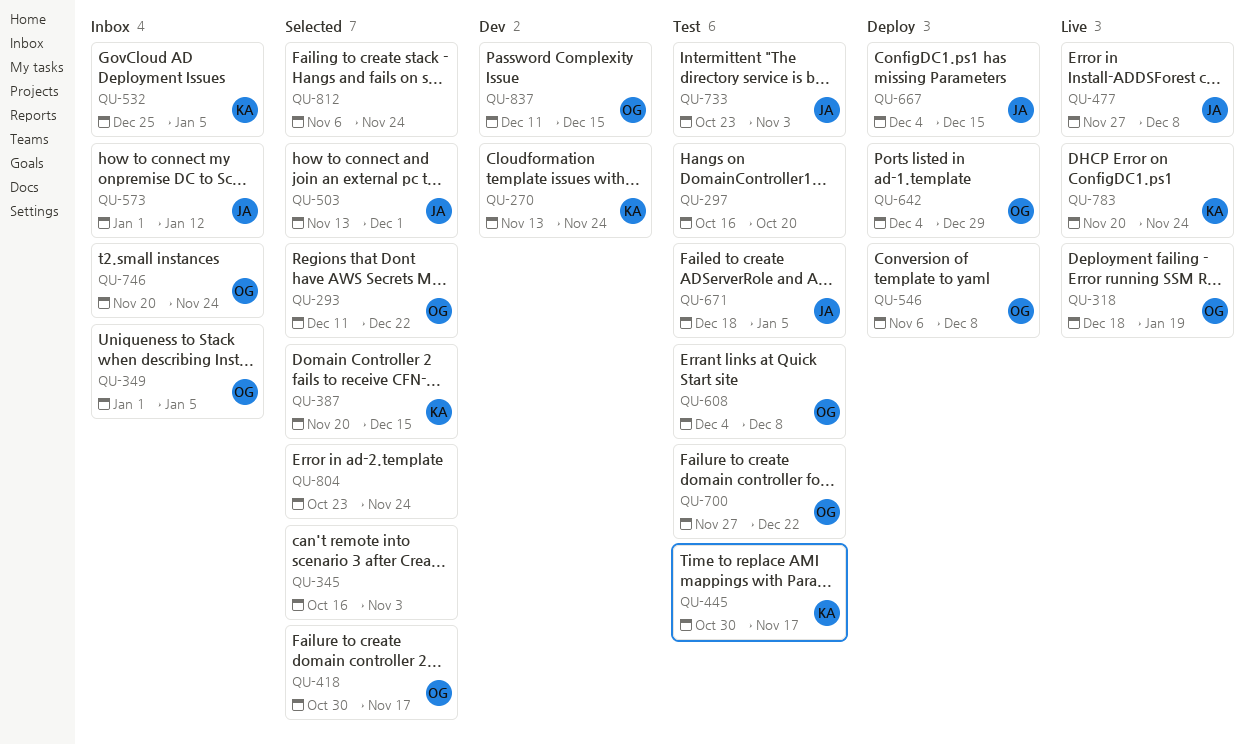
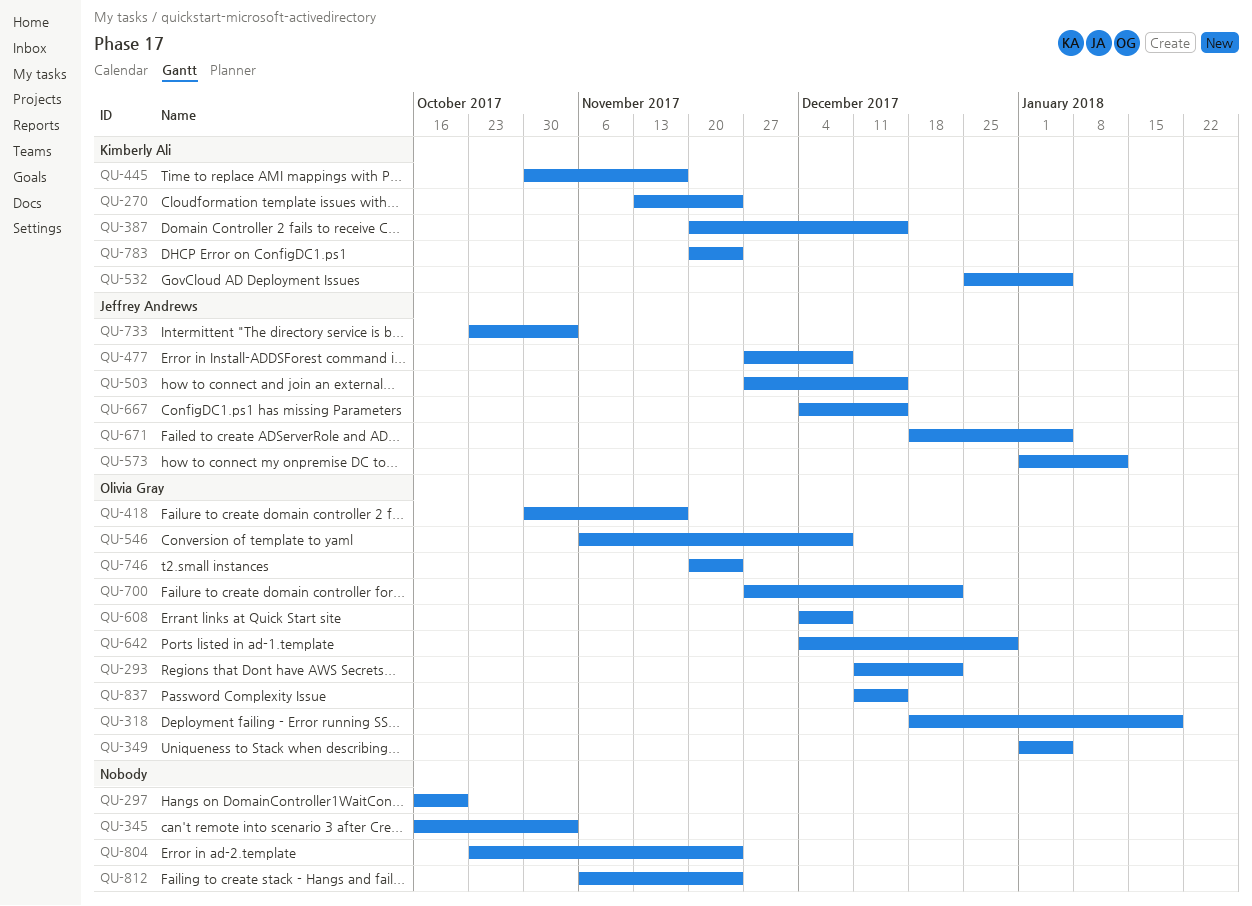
QU-503, start: Nov 13 -> Nov 27
QU-503, due: Dec 1 -> Dec 15

